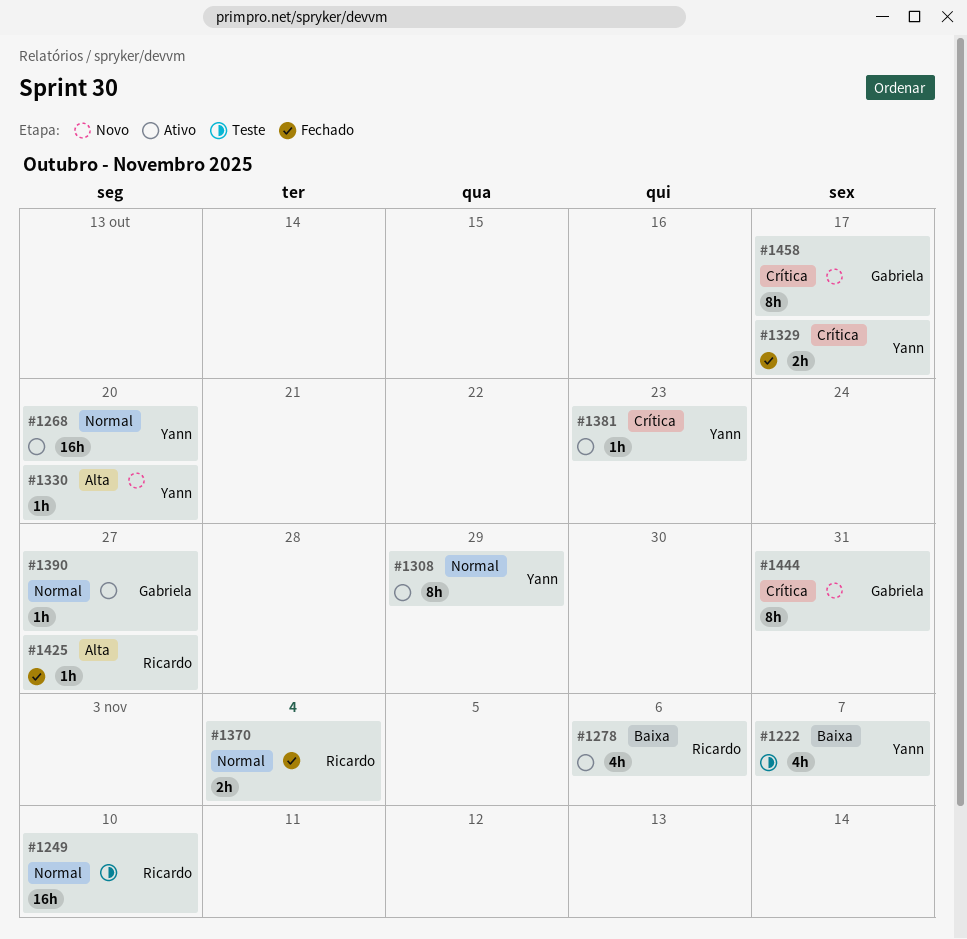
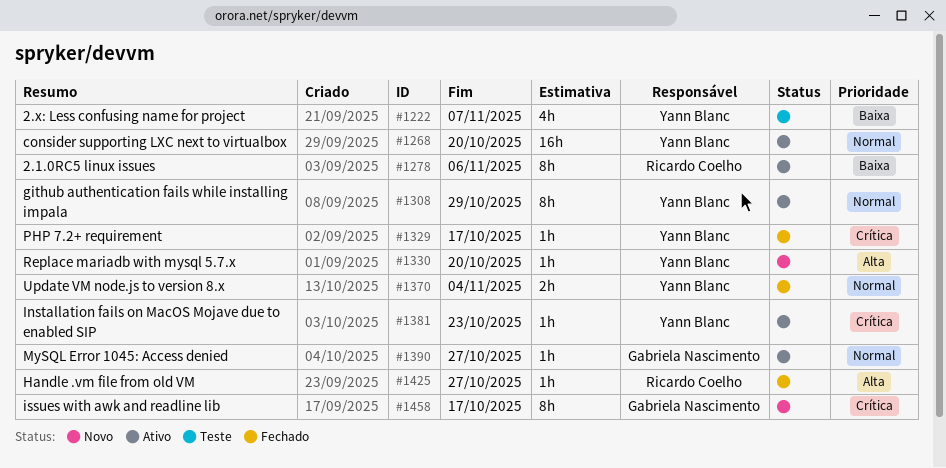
#1249: present -> none
#1278, estimate: 4h -> 8h
#1329, estimate: 2h -> 1h
#1370, owner: Ricardo Coelho -> Yann Blanc
#1444: present -> none

